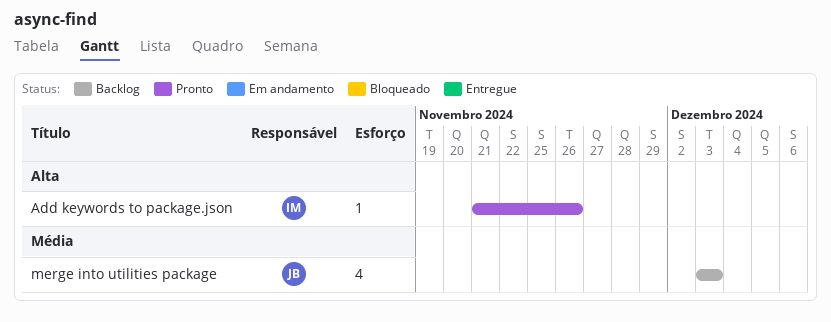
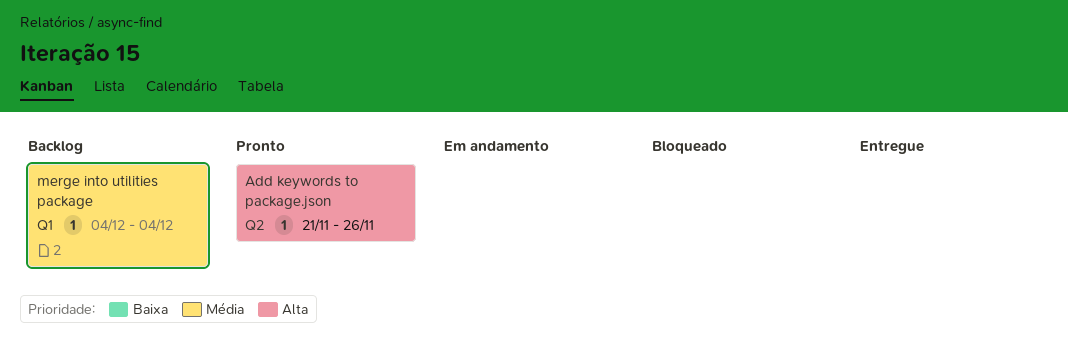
merge into utilities package, estimate: 4 -> 1
merge into utilities package, start: Dec 3 -> Dec 4
merge into utilities package, due: Dec 3 -> Dec 4

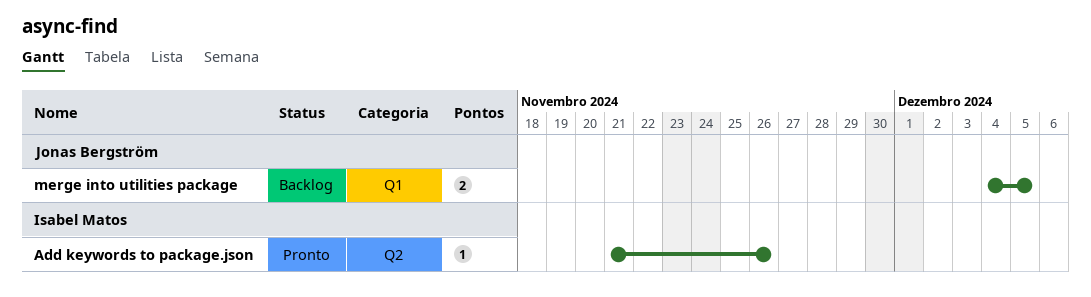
merge into utilities package, estimate: 1 -> 2
merge into utilities package, due: Dec 4 -> Dec 5

